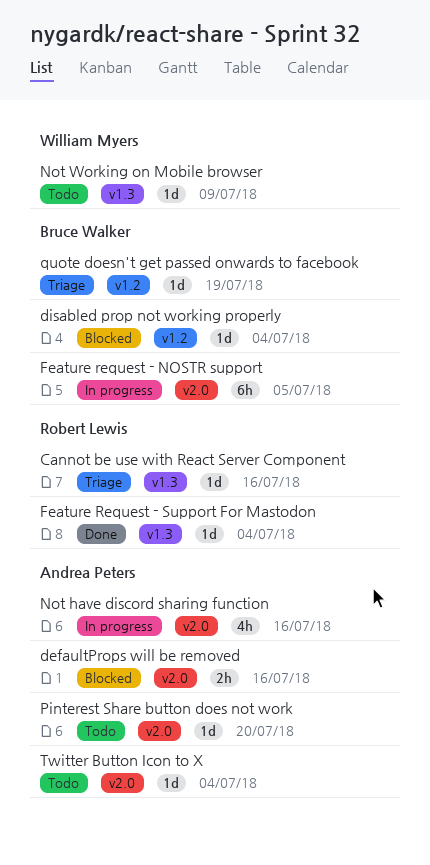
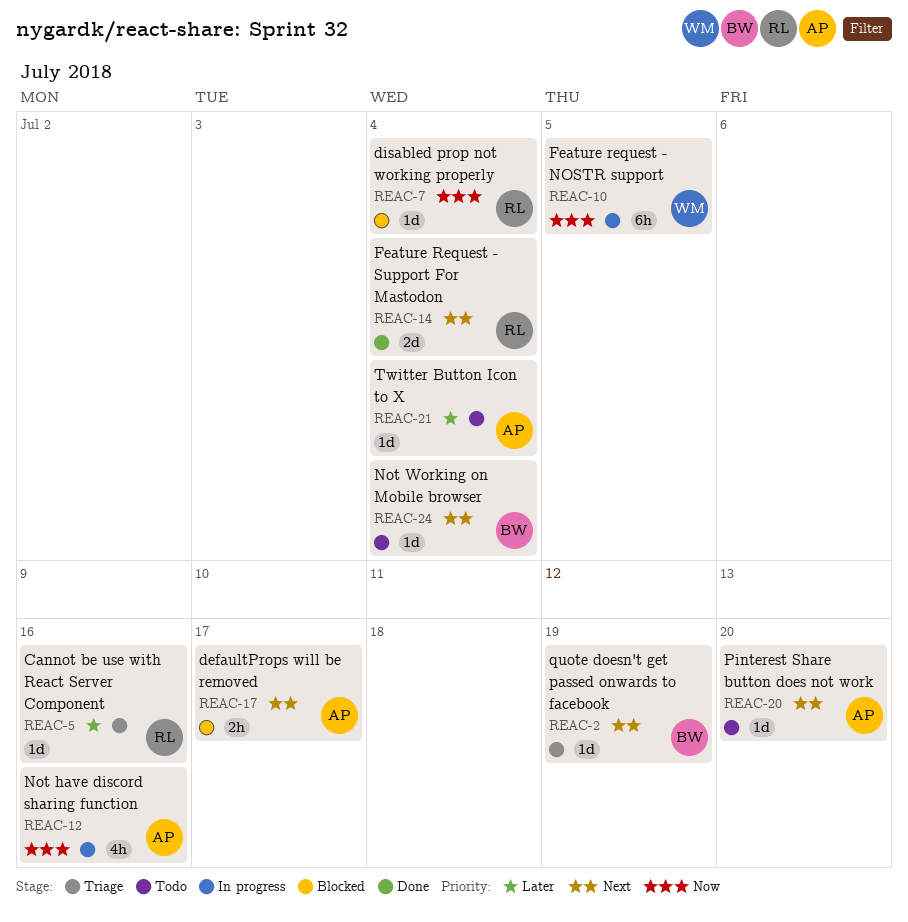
defaultProps will be removed, due: Jul 16 -> Jul 17
disabled prop not working properly, owner: Bruce Walker -> Robert Lewis
Feature request - NOSTR support, owner: Bruce Walker -> William Myers
Feature Request - Support For Mastodon, estimate: 1d -> 2d
Not Working on Mobile browser, owner: William Myers -> Bruce Walker
Not Working on Mobile browser, due: Jul 9 -> Jul 4

